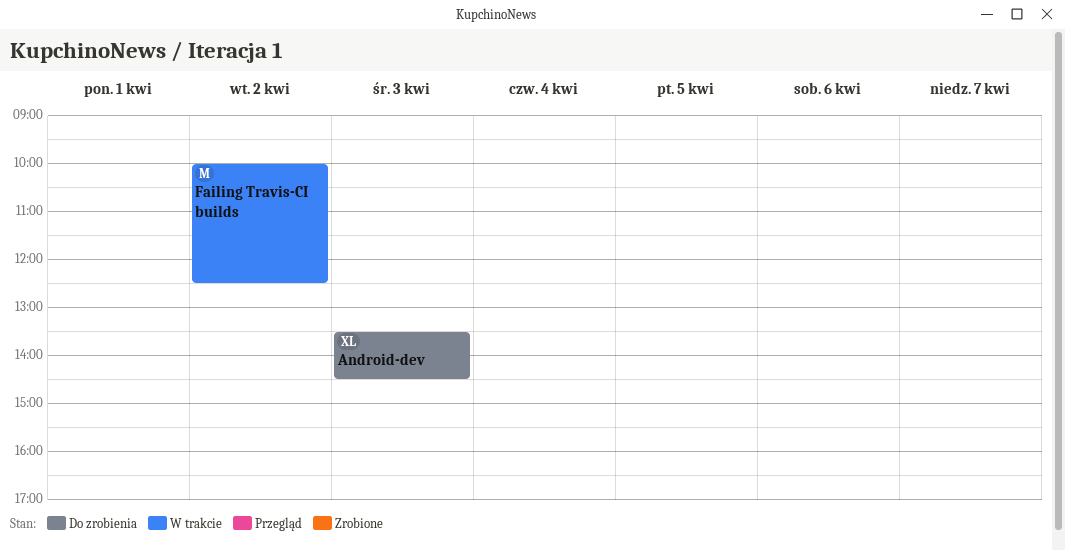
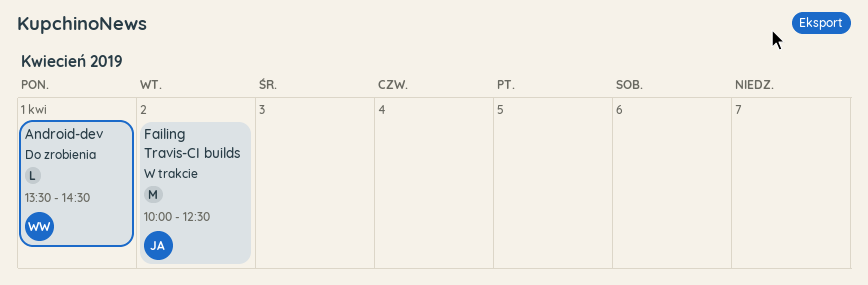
Android-dev, estimate: XL -> L
Android-dev, day: Apr 3 -> Apr 1

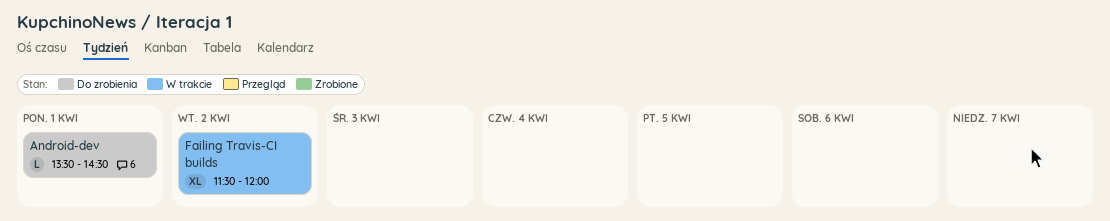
Failing Travis-CI builds, estimate: M -> XL
Failing Travis-CI builds, begins: 10:00 -> 11:30
Failing Travis-CI builds, ends: 12:30 -> 12:00

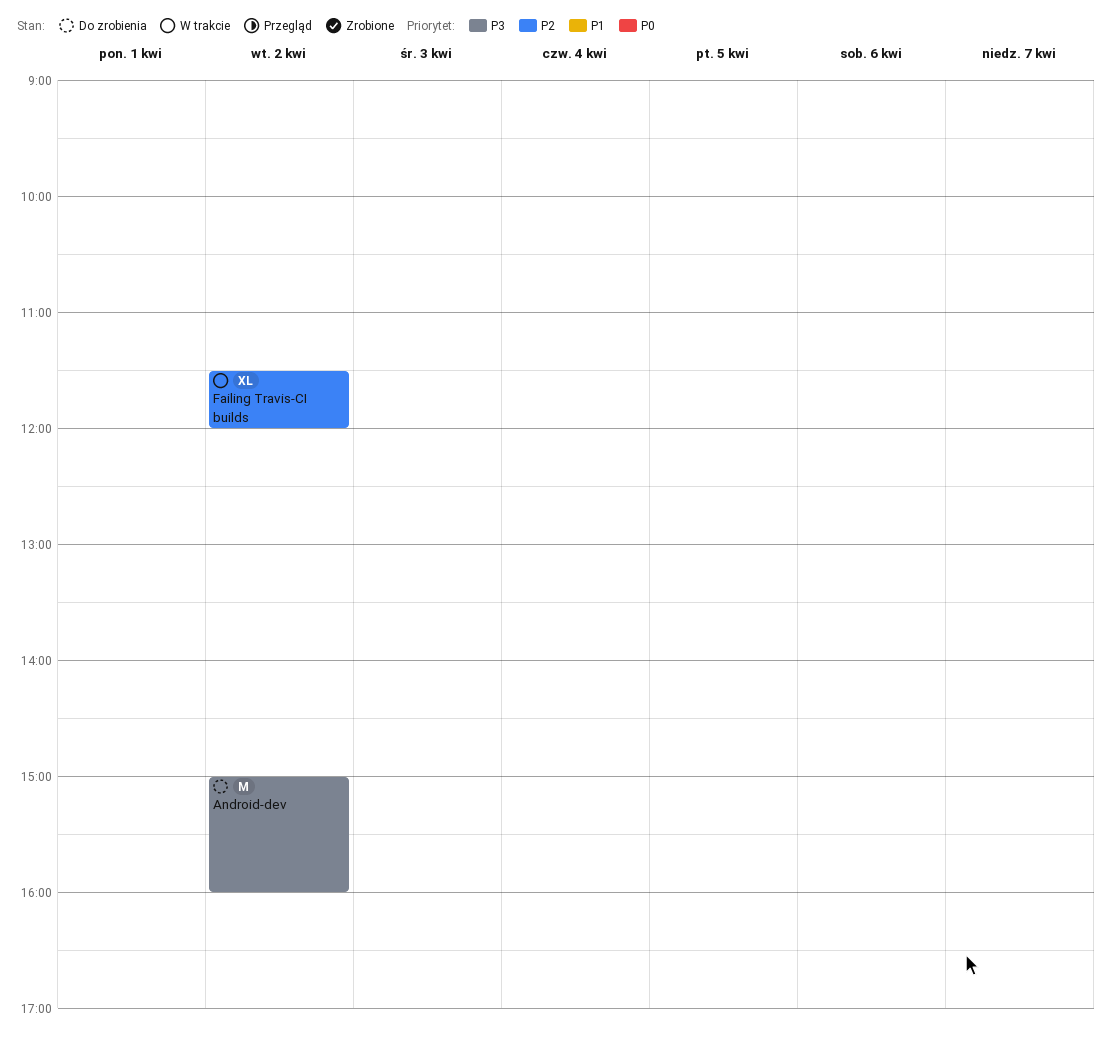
Android-dev, estimate: L -> M
Android-dev, day: Apr 1 -> Apr 2
Android-dev, begins: 13:30 -> 15:00
Android-dev, ends: 14:30 -> 16:00

